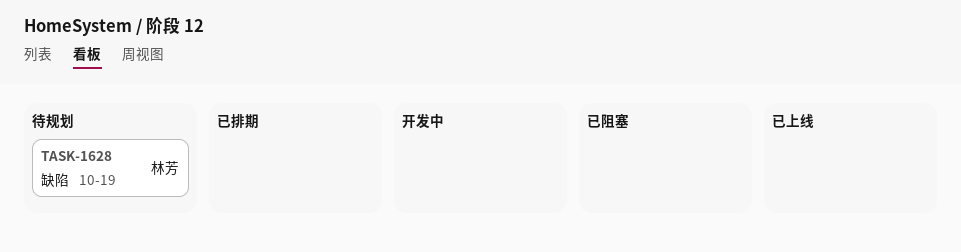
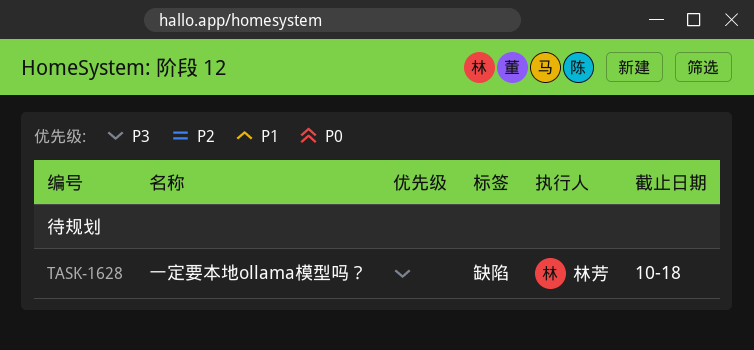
TASK-1628, due: Oct 19 -> Oct 18

